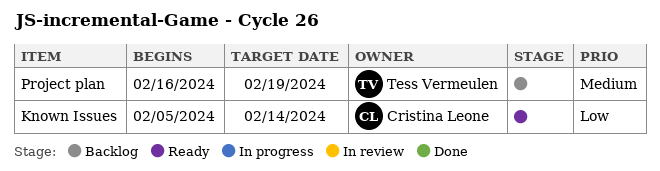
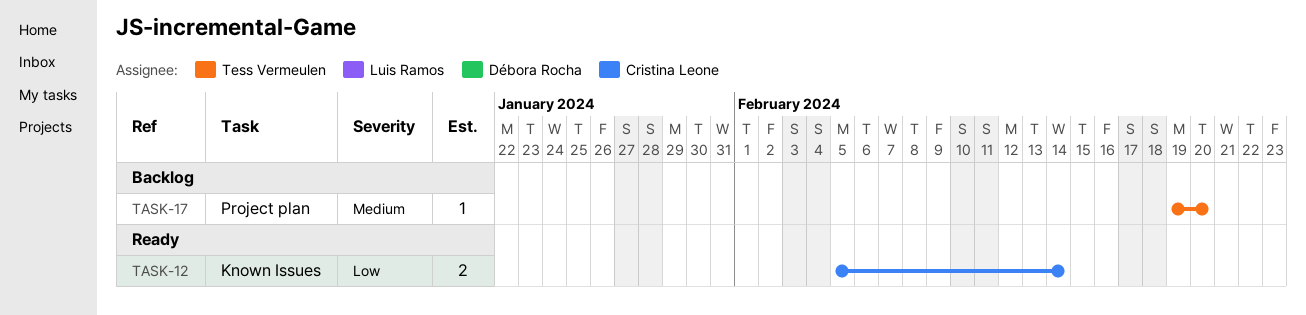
Project plan, start: Feb 16 -> Feb 19
Project plan, due: Feb 19 -> Feb 20

